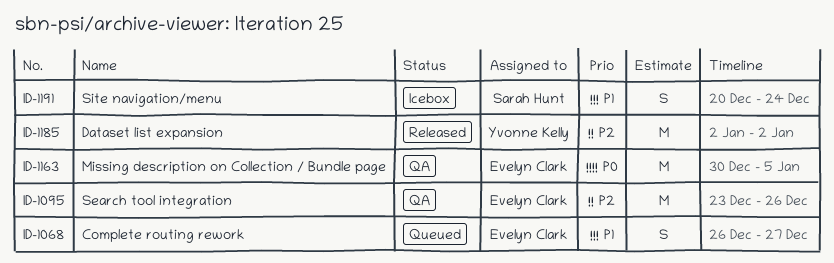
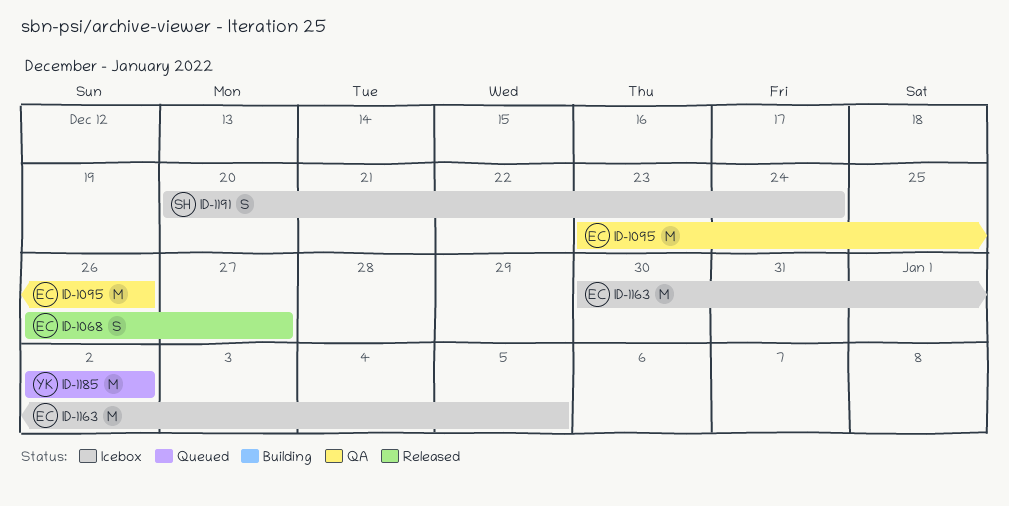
ID-1068, status: Queued -> Released
ID-1163, status: QA -> Icebox
ID-1185, status: Released -> Queued

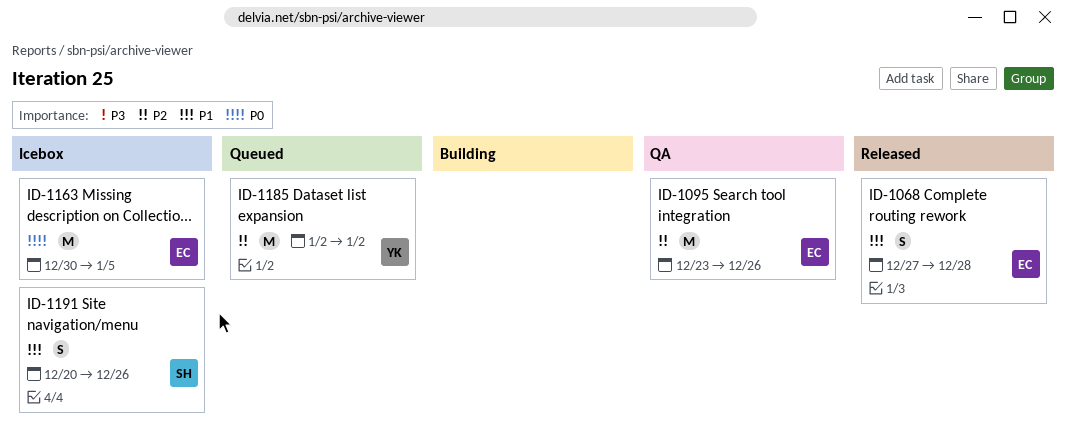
ID-1068, start: Dec 26 -> Dec 27
ID-1068, due: Dec 27 -> Dec 28
ID-1191, due: Dec 24 -> Dec 26

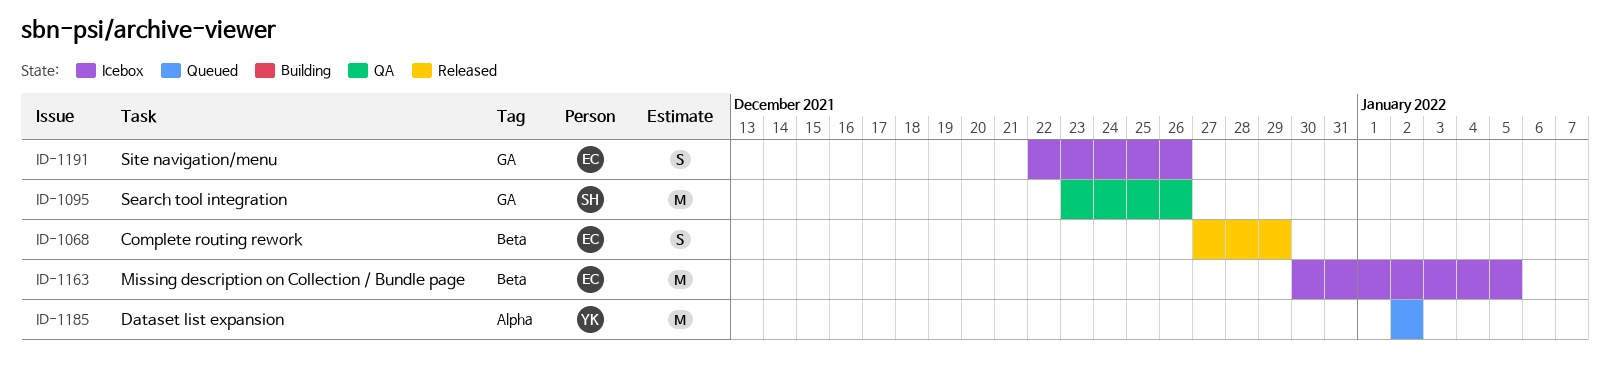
ID-1068, due: Dec 28 -> Dec 29
ID-1095, owner: EC -> SH
ID-1191, owner: SH -> EC
ID-1191, start: Dec 20 -> Dec 22

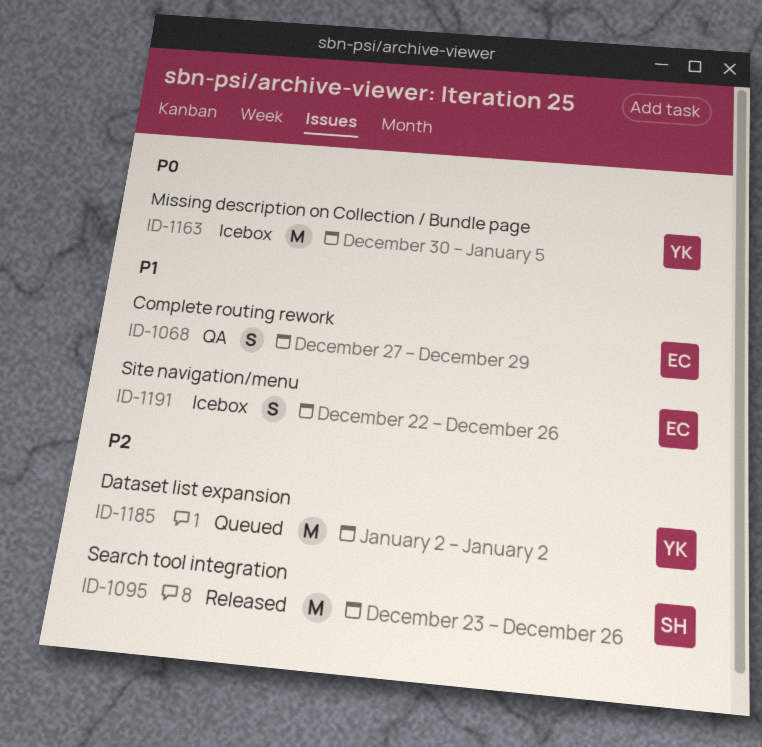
ID-1068, status: Released -> QA
ID-1095, status: QA -> Released
ID-1163, owner: EC -> YK

